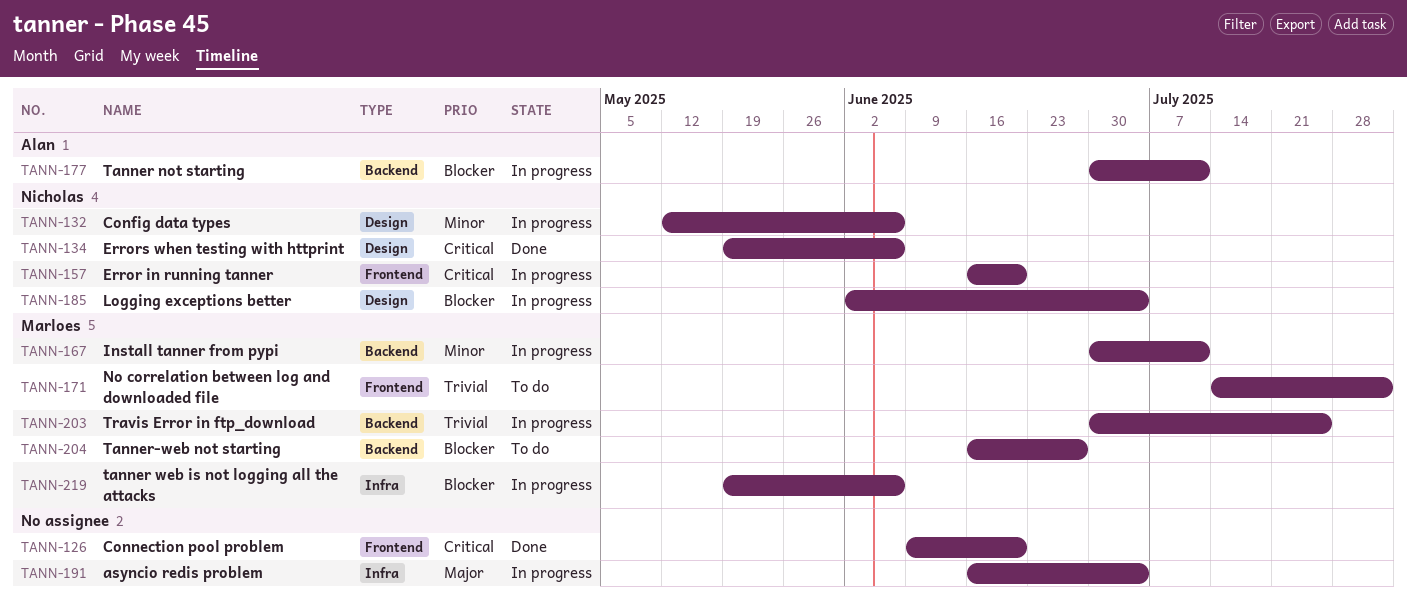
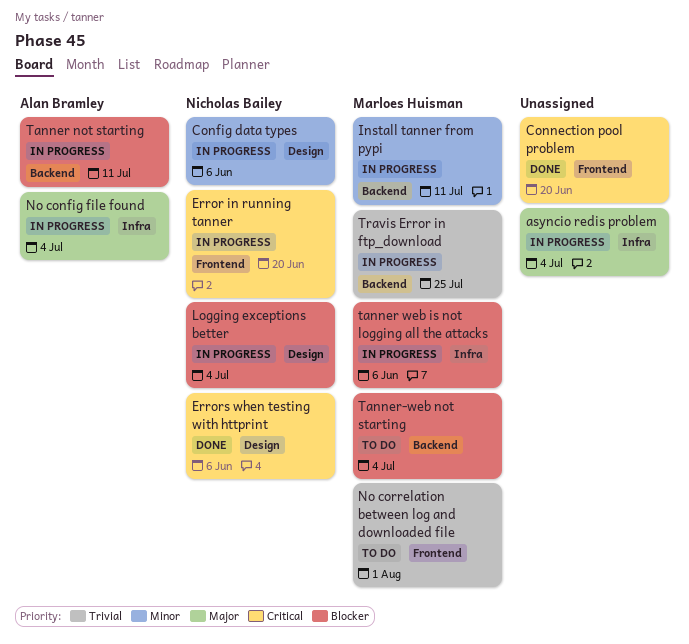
No config file found: none -> present
Tanner-web not starting, due: Jun 27 -> Jul 4

